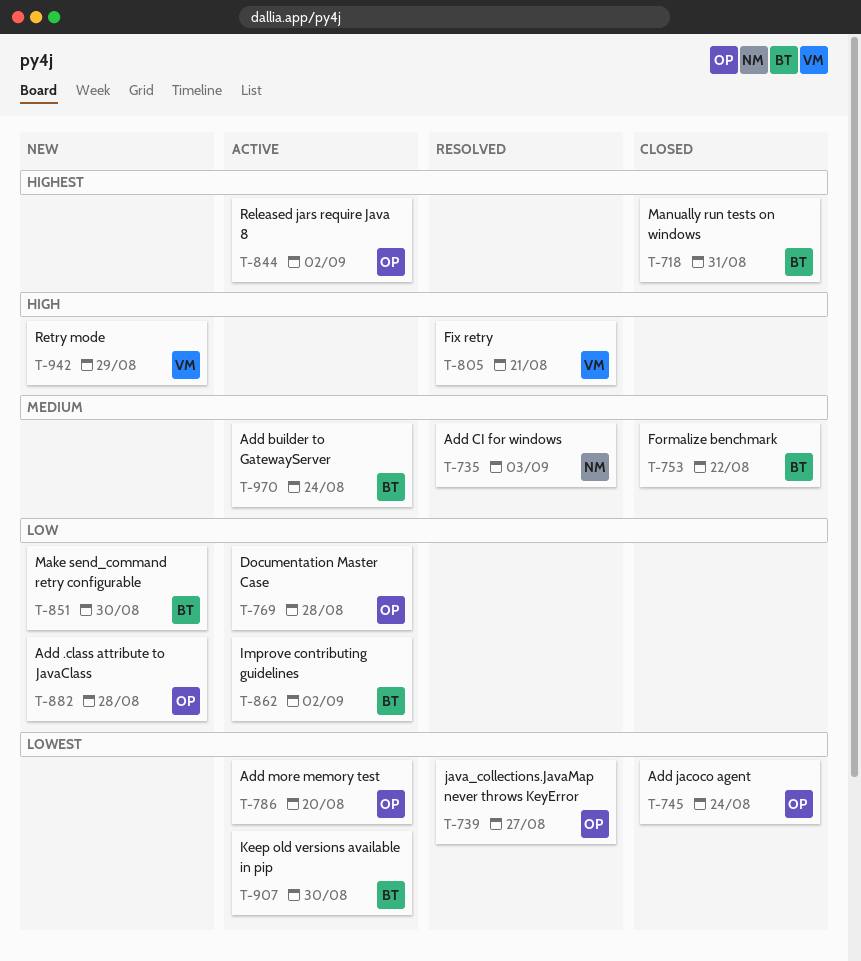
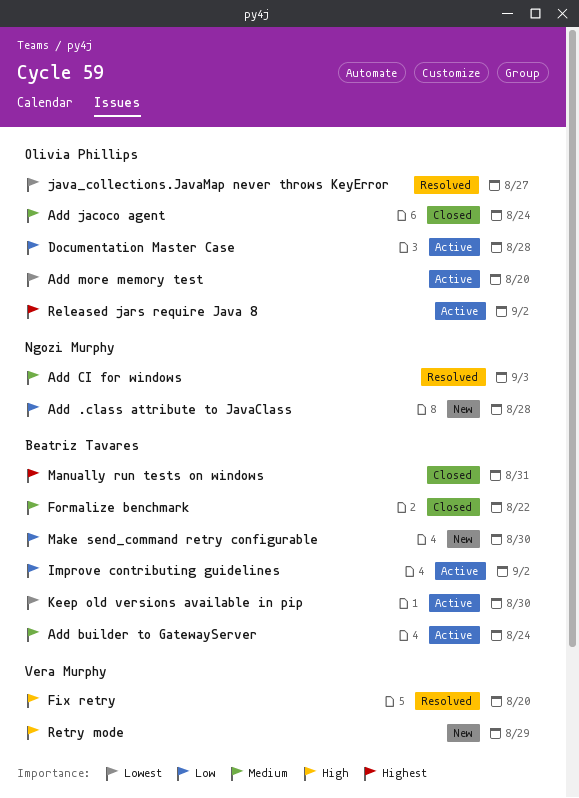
Add .class attribute to JavaClass, owner: Olivia Phillips -> Ngozi Murphy
Add jacoco agent, priority: Lowest -> Medium
Fix retry, due: Aug 21 -> Aug 20

